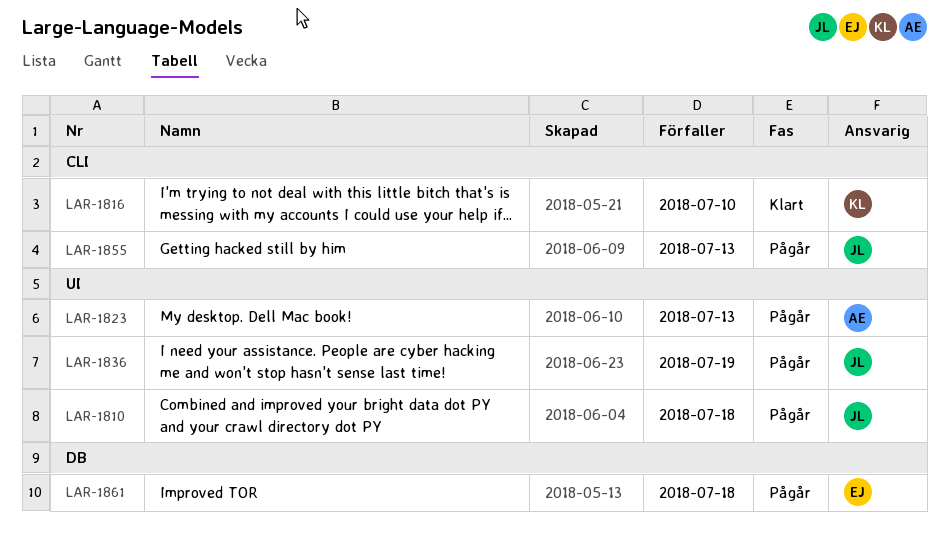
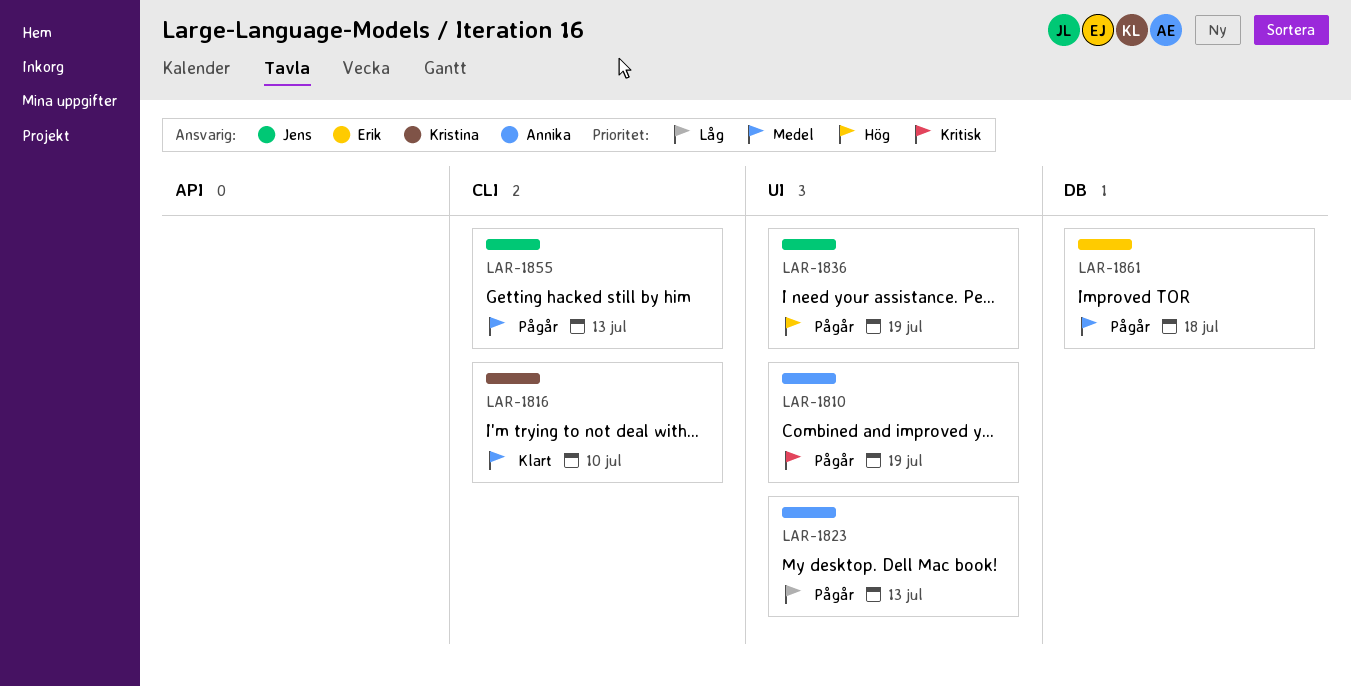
LAR-1810, owner: Jens -> Annika
LAR-1810, due: Jul 18 -> Jul 19

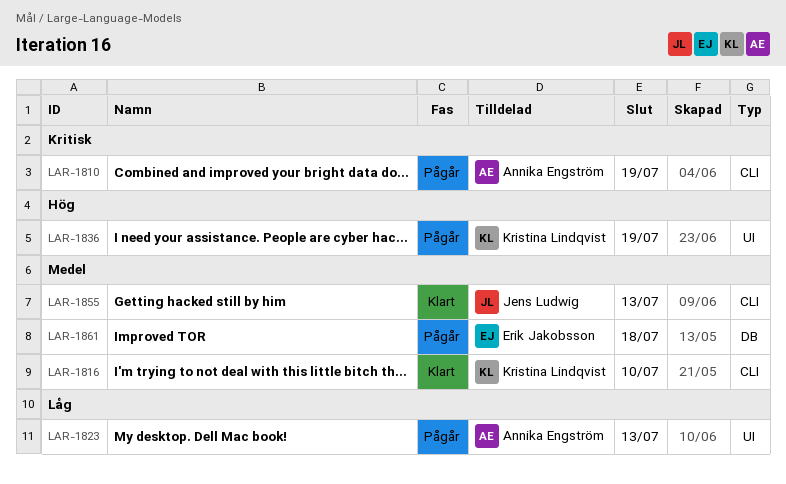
LAR-1810, label: UI -> CLI
LAR-1836, owner: Jens Ludwig -> Kristina Lindqvist
LAR-1855, status: Pågår -> Klart

